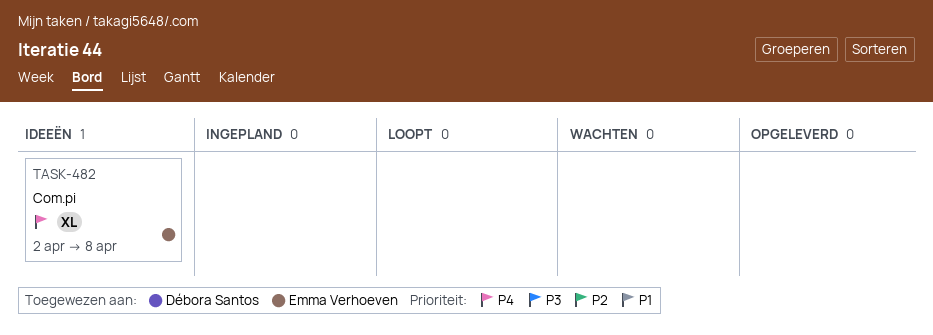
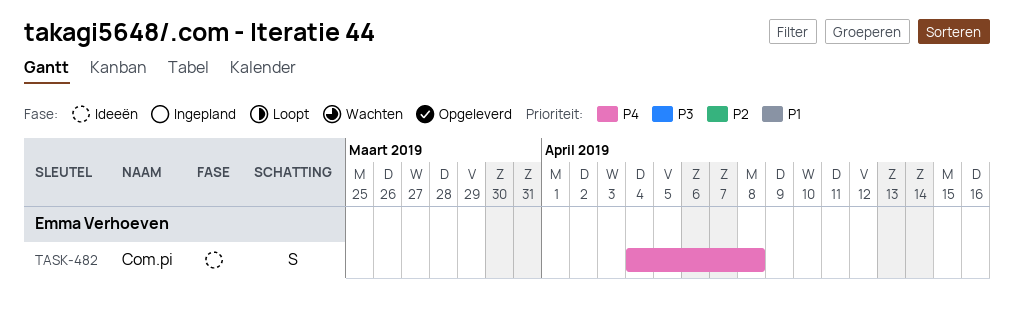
TASK-482, estimate: XL -> S
TASK-482, start: Apr 2 -> Apr 4

